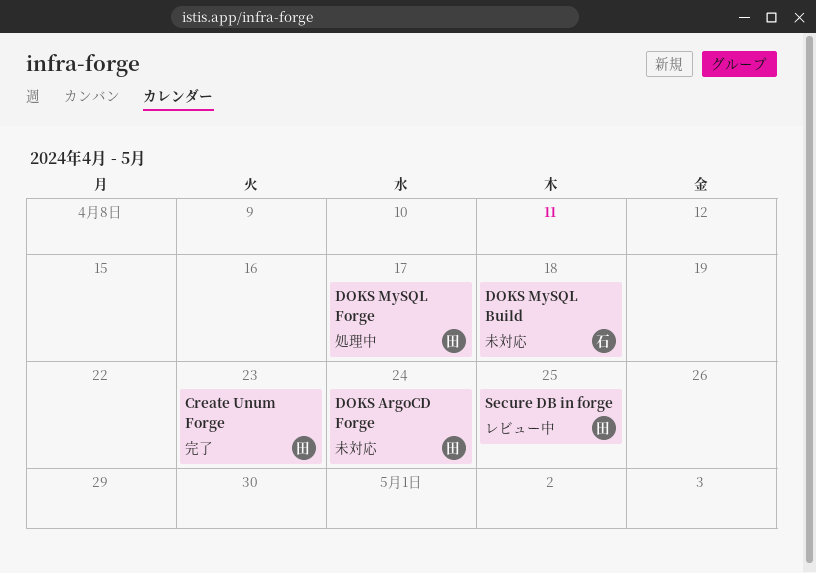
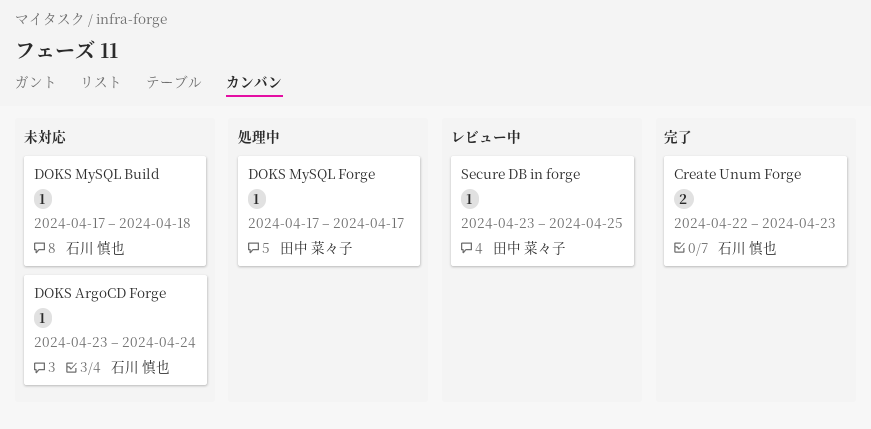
Create Unum Forge, owner: 田中 菜々子 -> 石川 慎也
DOKS ArgoCD Forge, owner: 田中 菜々子 -> 石川 慎也

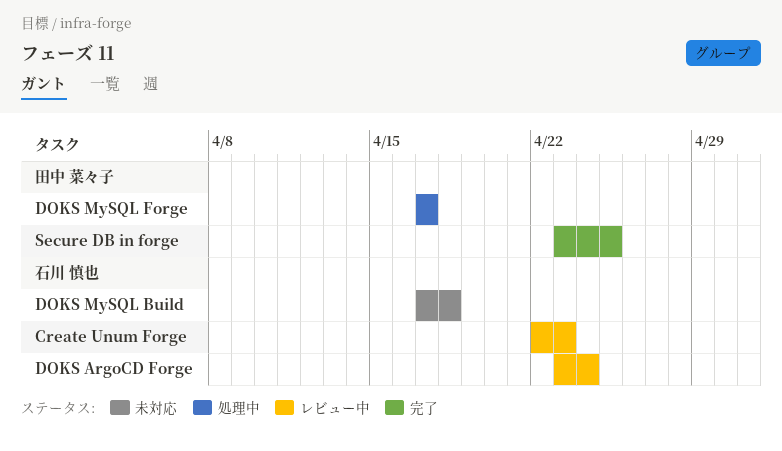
Create Unum Forge, status: 完了 -> レビュー中
DOKS ArgoCD Forge, status: 未対応 -> レビュー中
Secure DB in forge, status: レビュー中 -> 完了

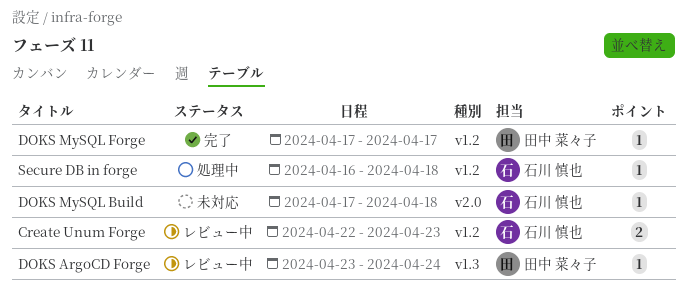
DOKS ArgoCD Forge, owner: 石川 慎也 -> 田中 菜々子
DOKS MySQL Forge, status: 処理中 -> 完了
Secure DB in forge, status: 完了 -> 処理中
Secure DB in forge, owner: 田中 菜々子 -> 石川 慎也
Secure DB in forge, start: Apr 23 -> Apr 16
Secure DB in forge, due: Apr 25 -> Apr 18

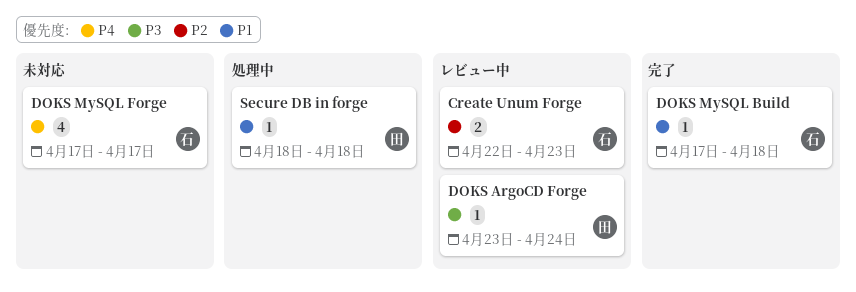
DOKS MySQL Build, status: 未対応 -> 完了
DOKS MySQL Forge, status: 完了 -> 未対応
DOKS MySQL Forge, owner: 田中 菜々子 -> 石川 慎也
DOKS MySQL Forge, estimate: 1 -> 4
Secure DB in forge, owner: 石川 慎也 -> 田中 菜々子
Secure DB in forge, start: Apr 16 -> Apr 18

